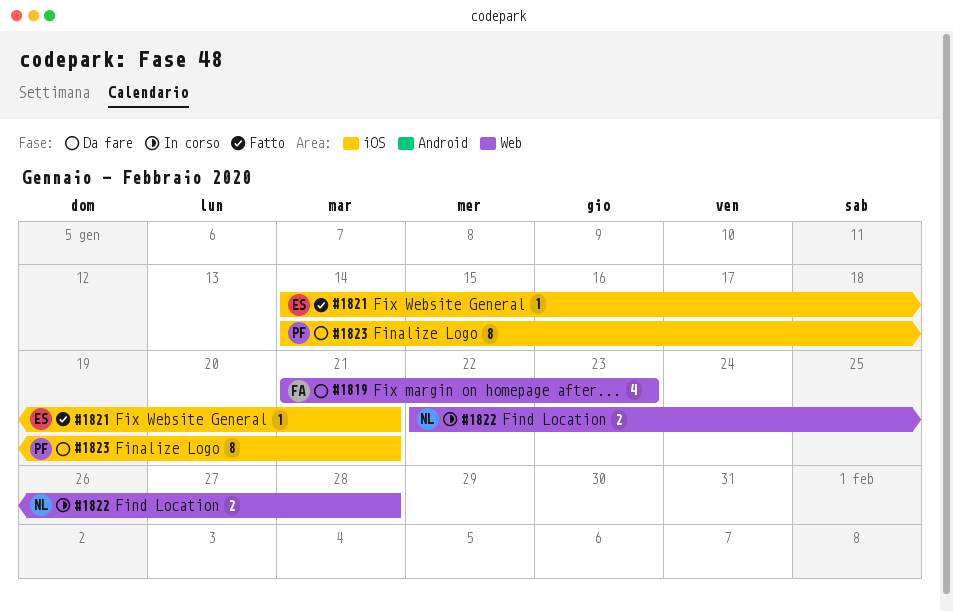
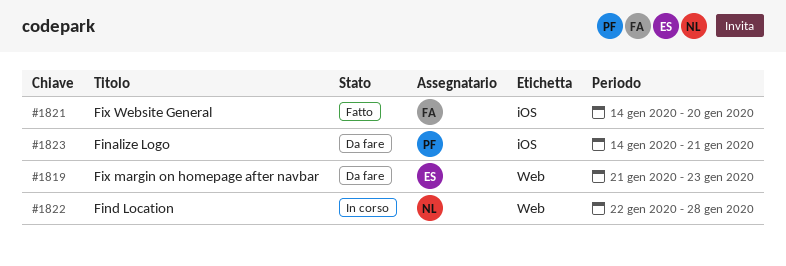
#1819, owner: FA -> ES
#1821, owner: ES -> FA
#1821, due: Jan 21 -> Jan 20

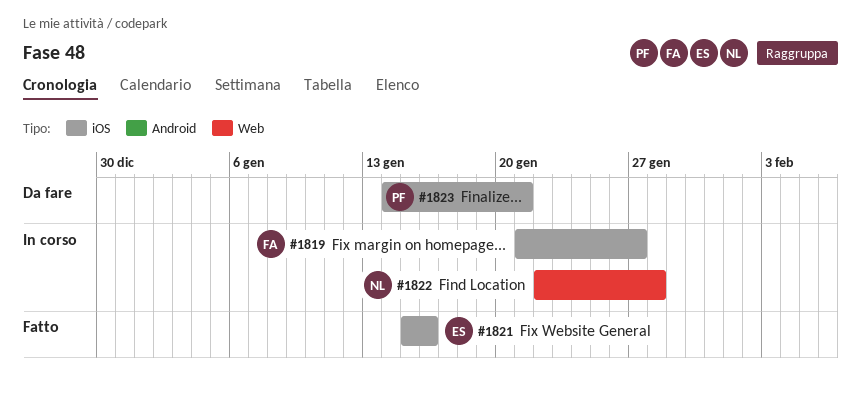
#1819, status: Da fare -> In corso
#1819, owner: ES -> FA
#1819, label: Web -> iOS
#1819, due: Jan 23 -> Jan 27
#1821, owner: FA -> ES
#1821, start: Jan 14 -> Jan 15
#1821, due: Jan 20 -> Jan 16

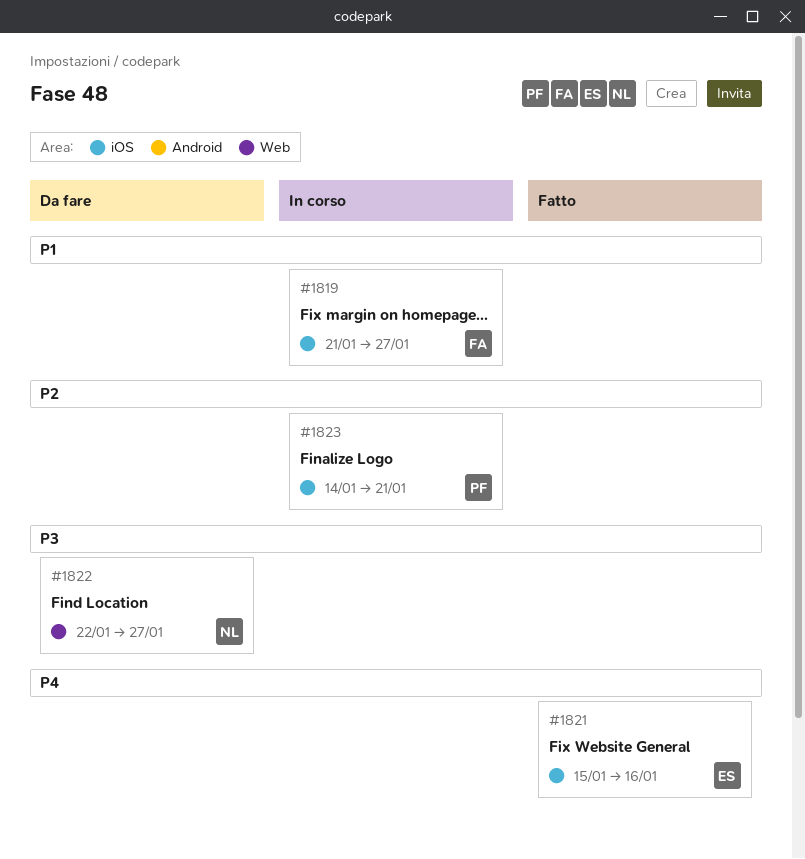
#1822, status: In corso -> Da fare
#1822, due: Jan 28 -> Jan 27
#1823, status: Da fare -> In corso

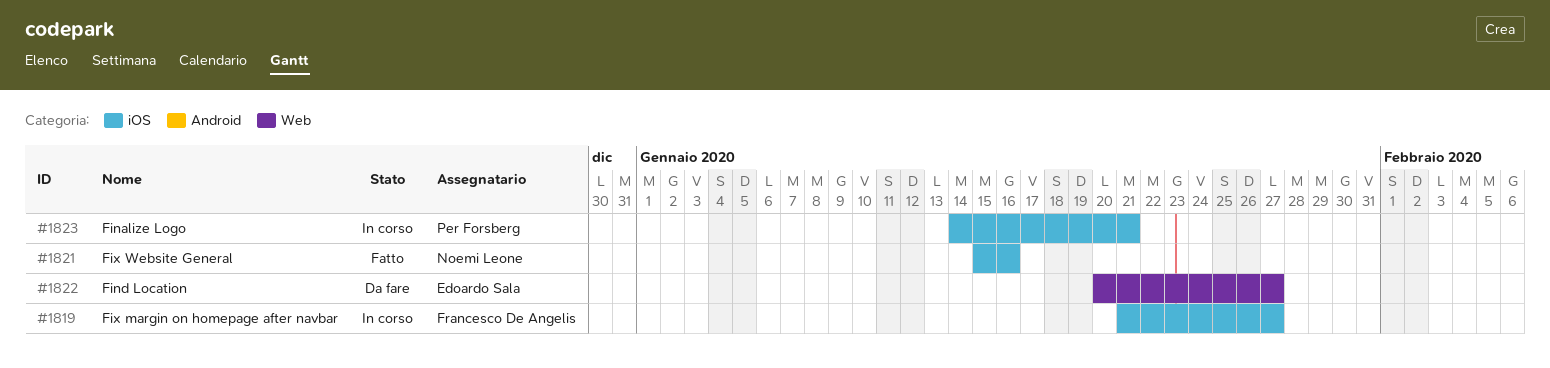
#1821, owner: Edoardo Sala -> Noemi Leone
#1822, owner: Noemi Leone -> Edoardo Sala
#1822, start: Jan 22 -> Jan 20

